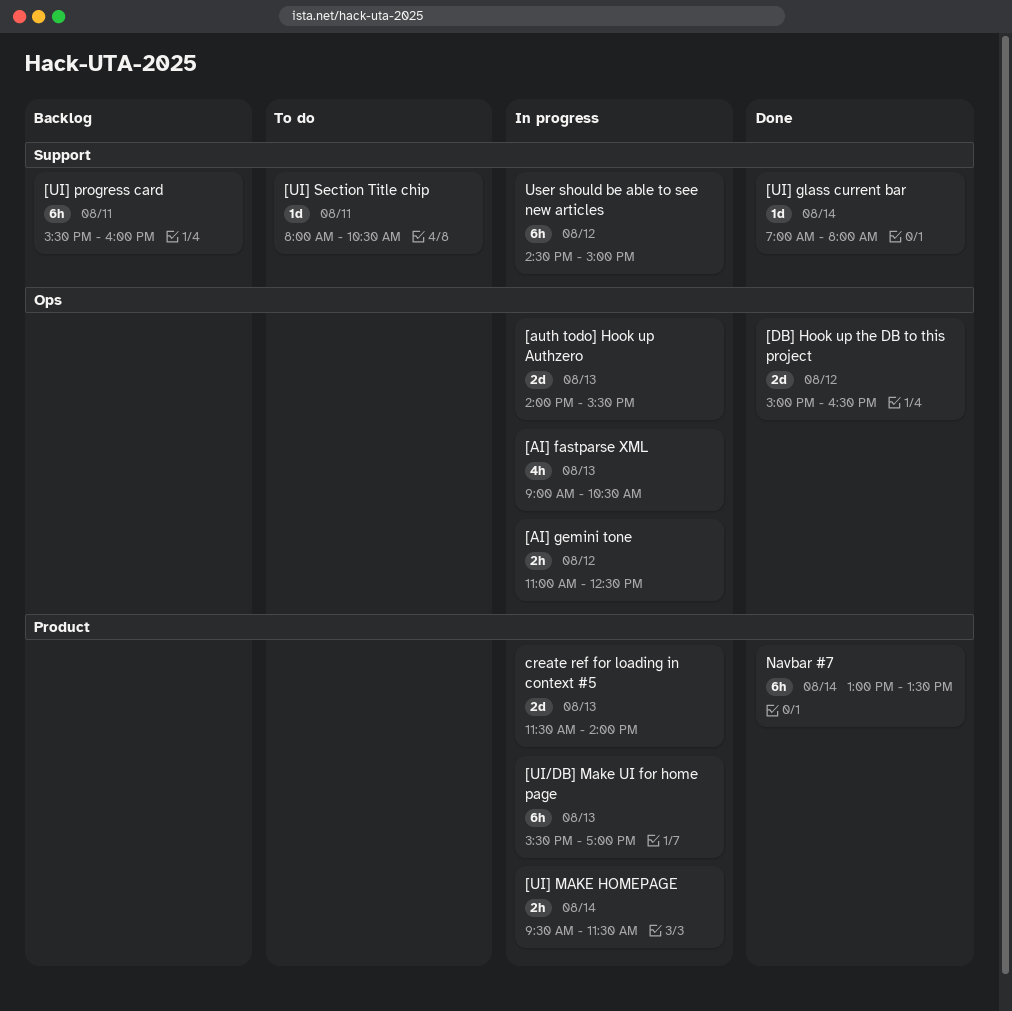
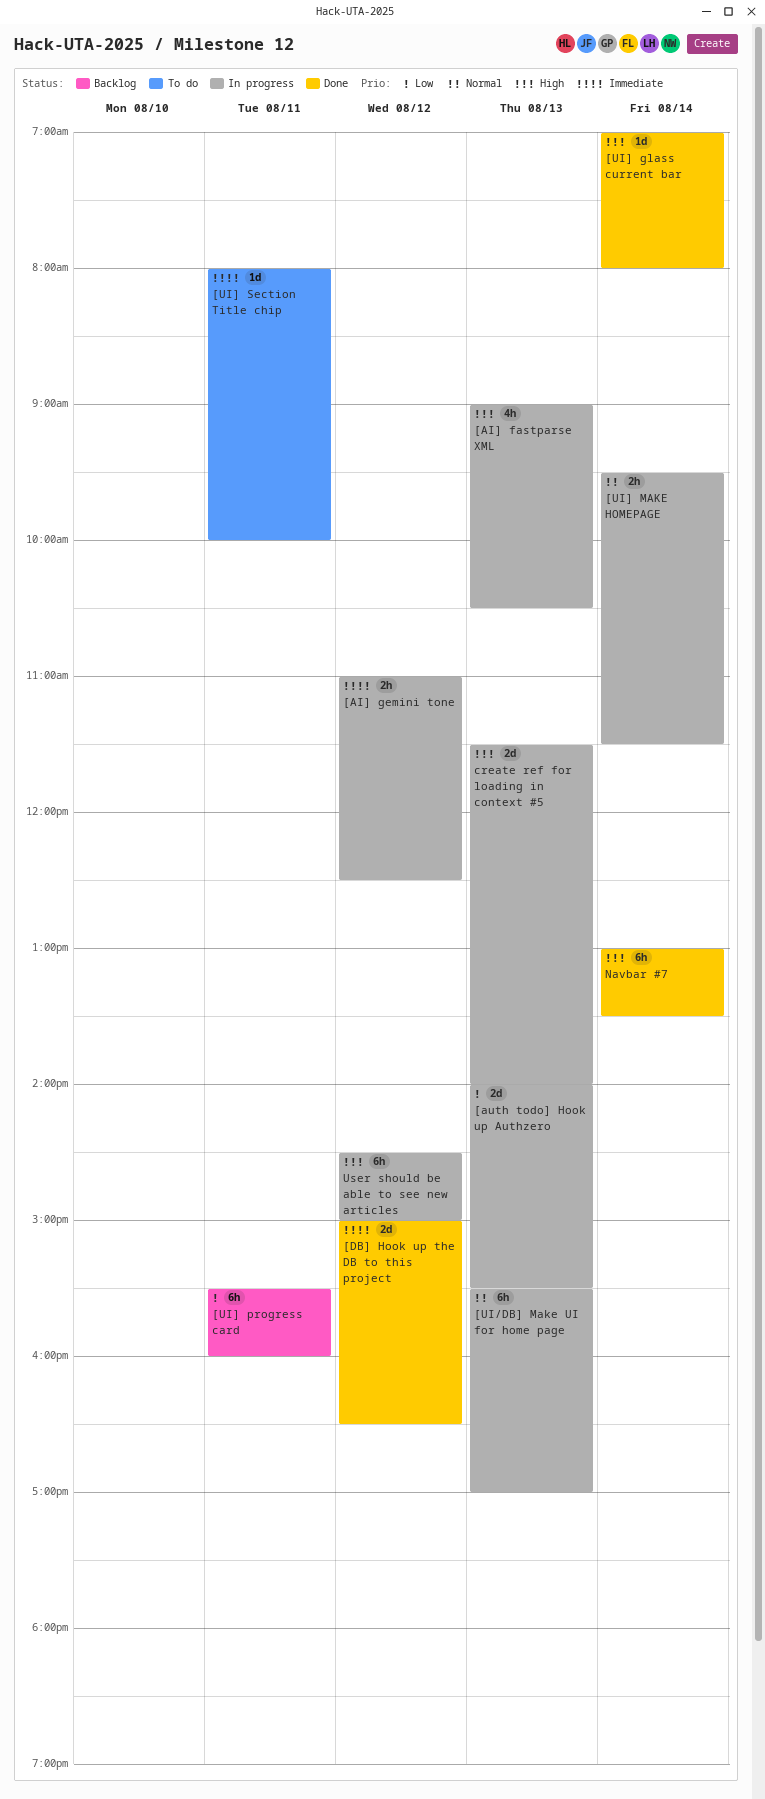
[UI] Section Title chip, ends: 10:30 -> 10:00

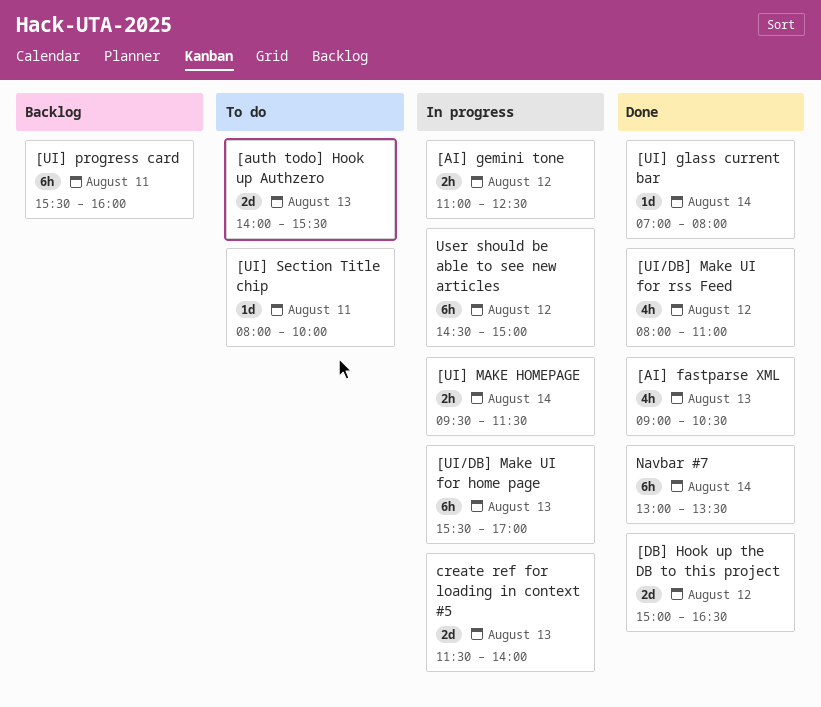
[AI] fastparse XML, status: In progress -> Done
[auth todo] Hook up Authzero, status: In progress -> To do
[UI/DB] Make UI for rss Feed: none -> present

